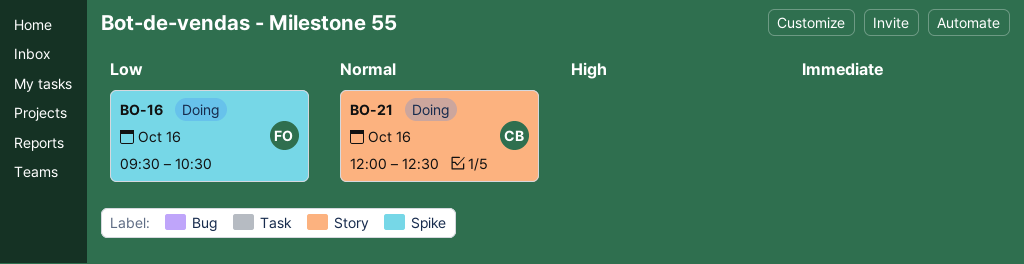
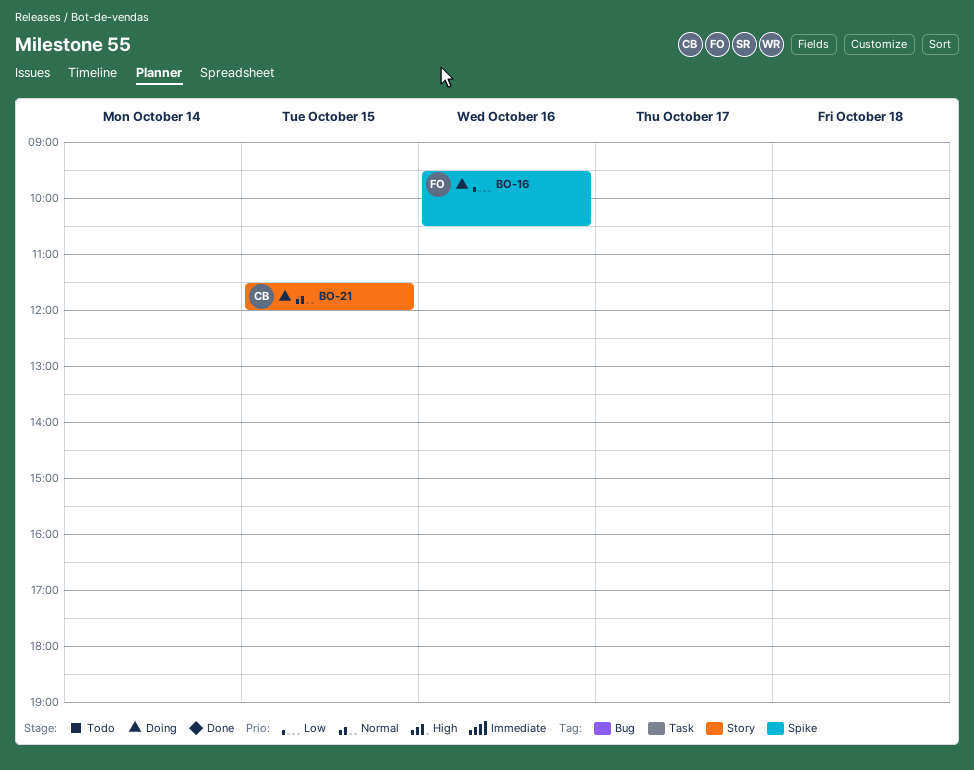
BO-21, day: Oct 16 -> Oct 15
BO-21, begins: 12:00 -> 11:30
BO-21, ends: 12:30 -> 12:00

